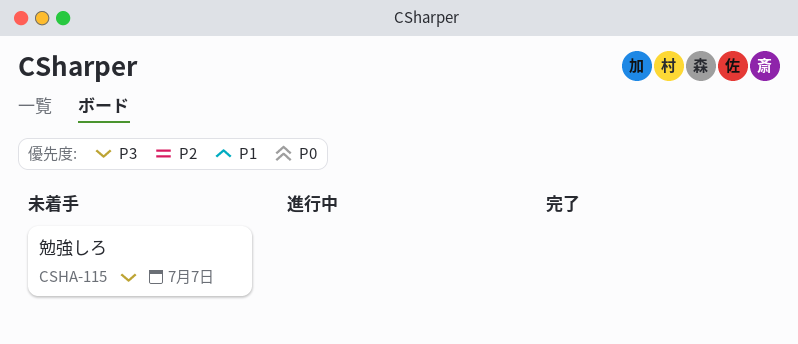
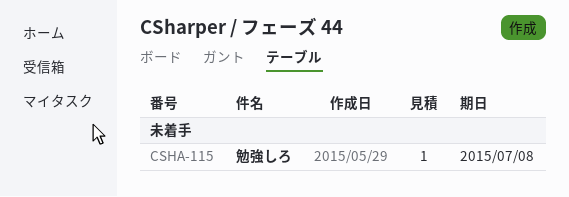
CSHA-115, due: Jul 7 -> Jul 8

